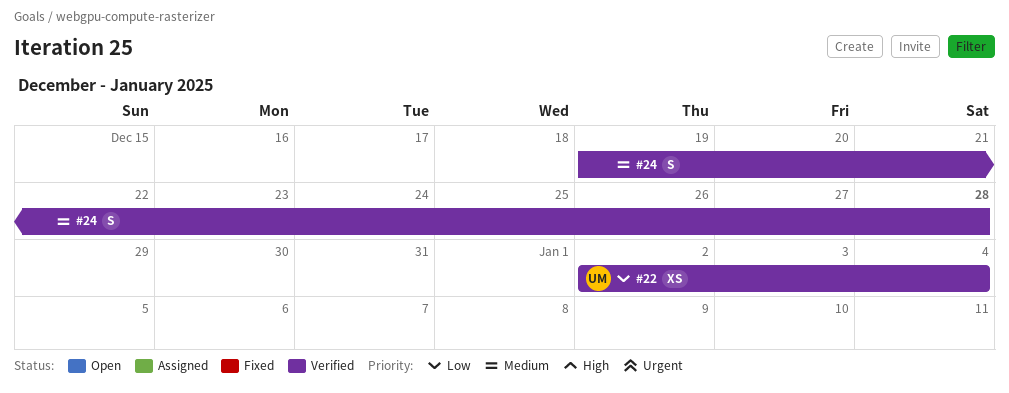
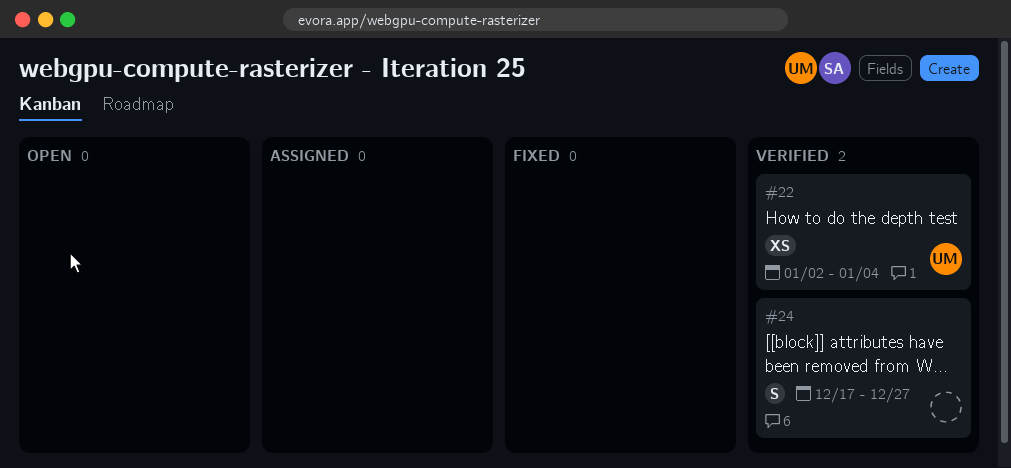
#24, start: Dec 19 -> Dec 17
#24, due: Dec 28 -> Dec 27

